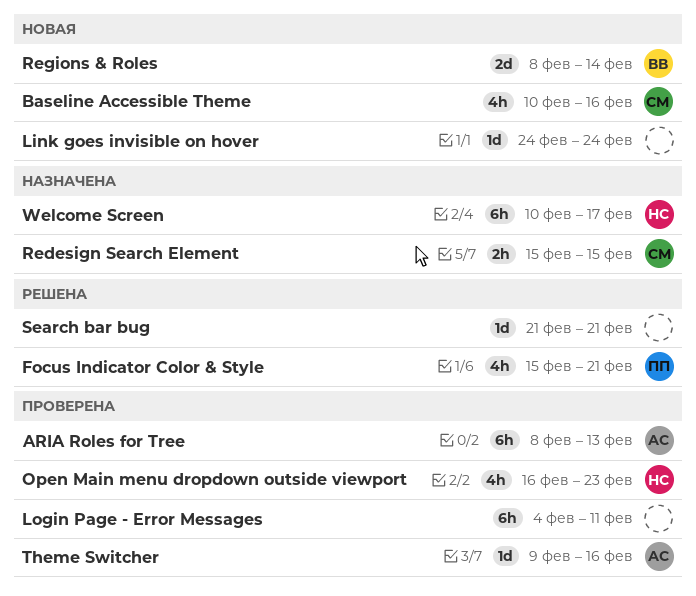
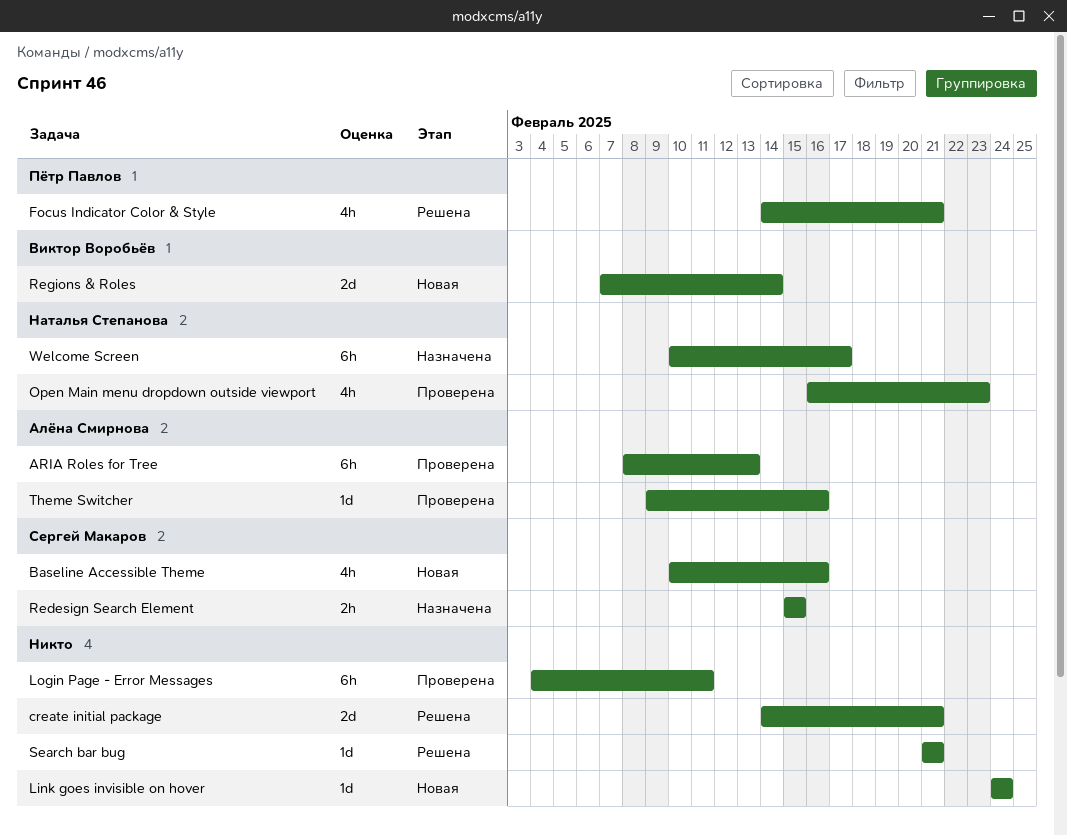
create initial package: none -> present
Focus Indicator Color & Style, start: Feb 15 -> Feb 14
Regions & Roles, start: Feb 8 -> Feb 7

